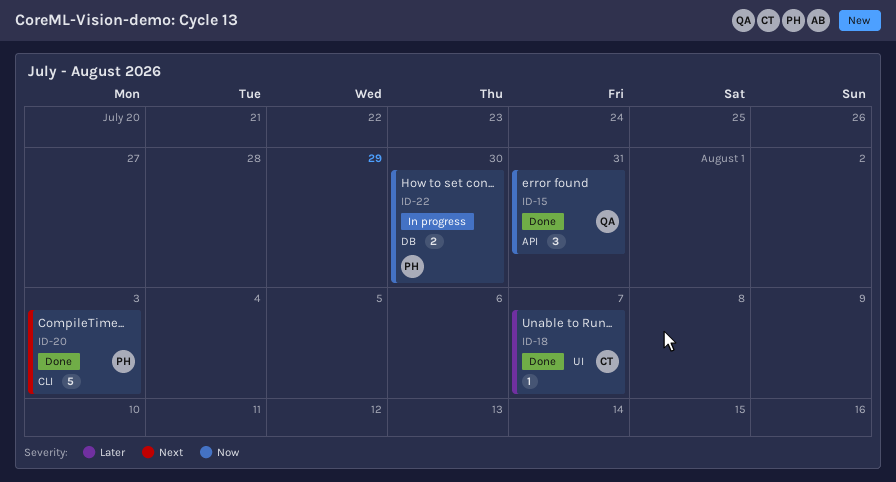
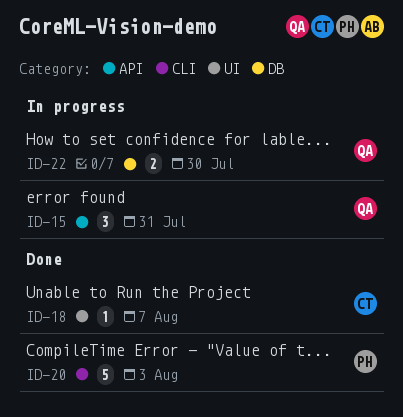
ID-15, status: Done -> In progress
ID-22, owner: PH -> QA

